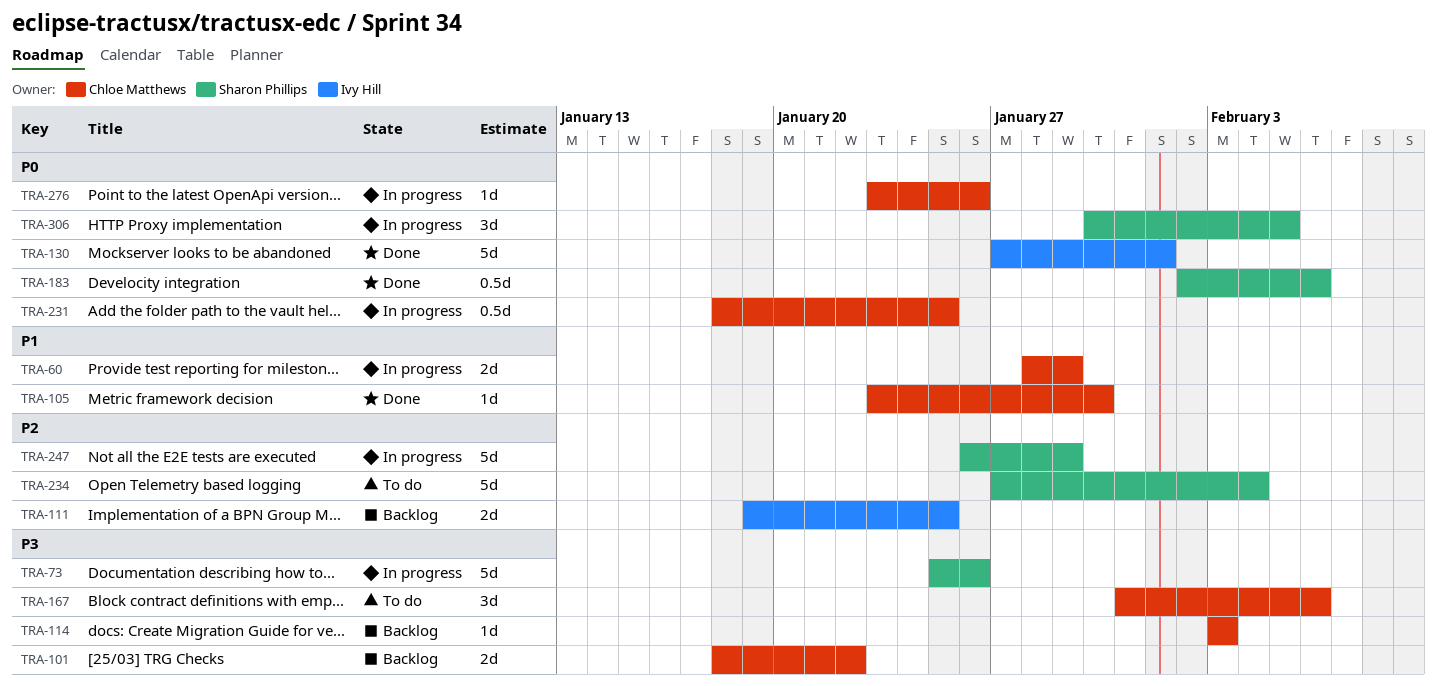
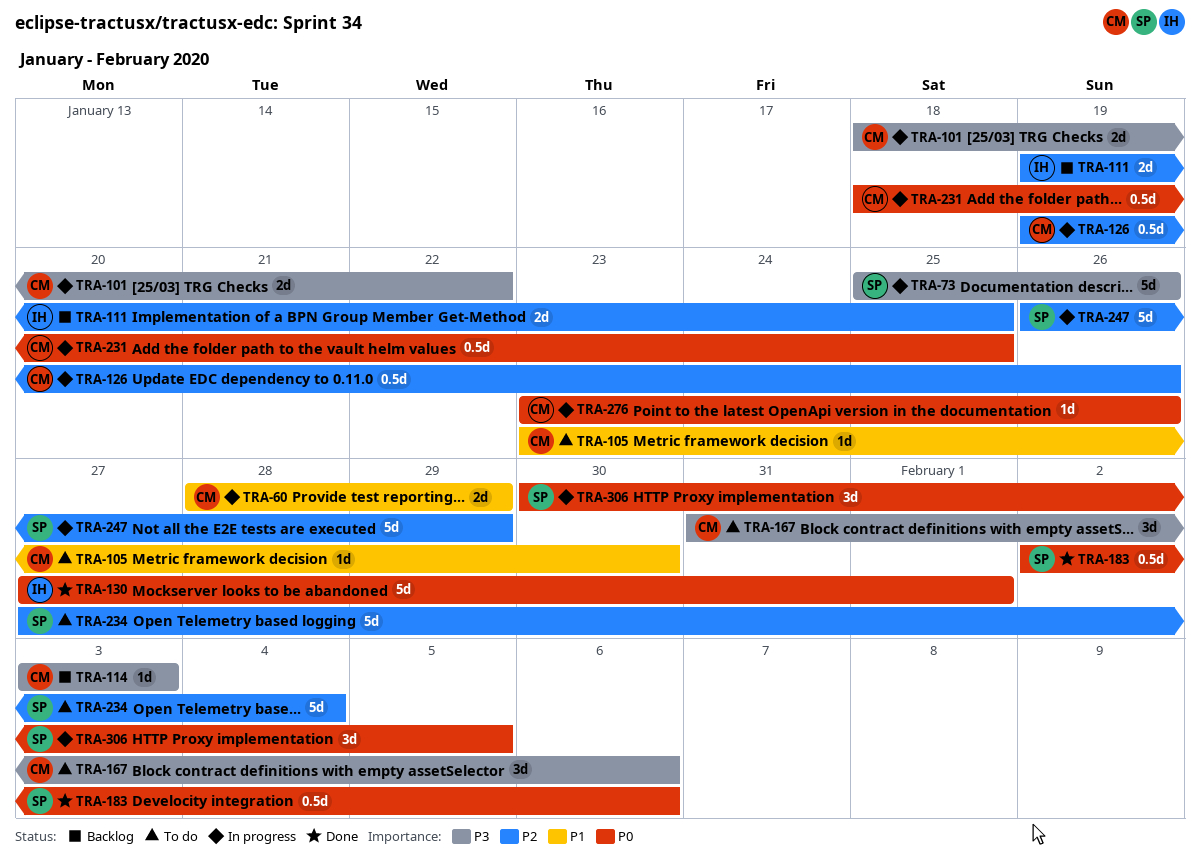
TRA-101, status: Backlog -> In progress
TRA-105, status: Done -> To do
TRA-126: none -> present

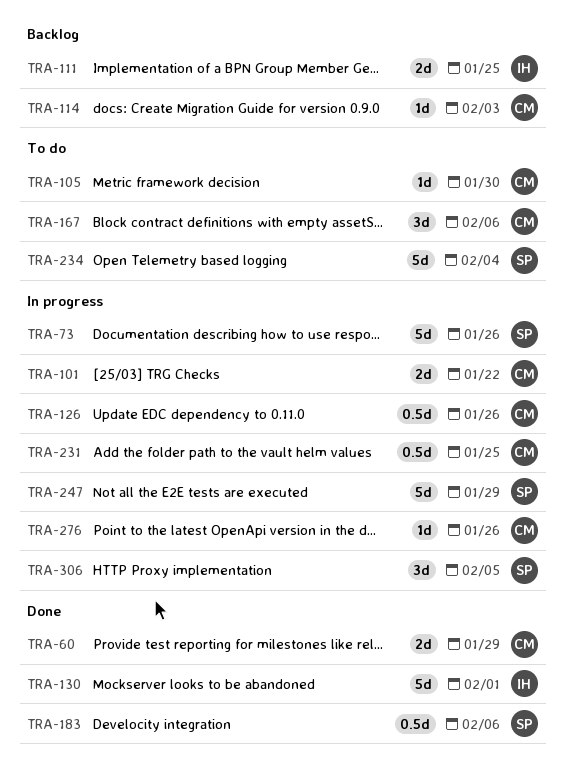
TRA-60, status: In progress -> Done

